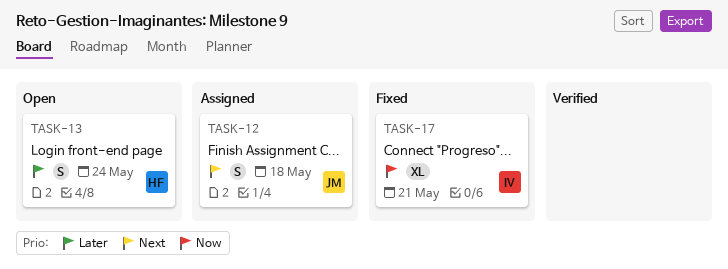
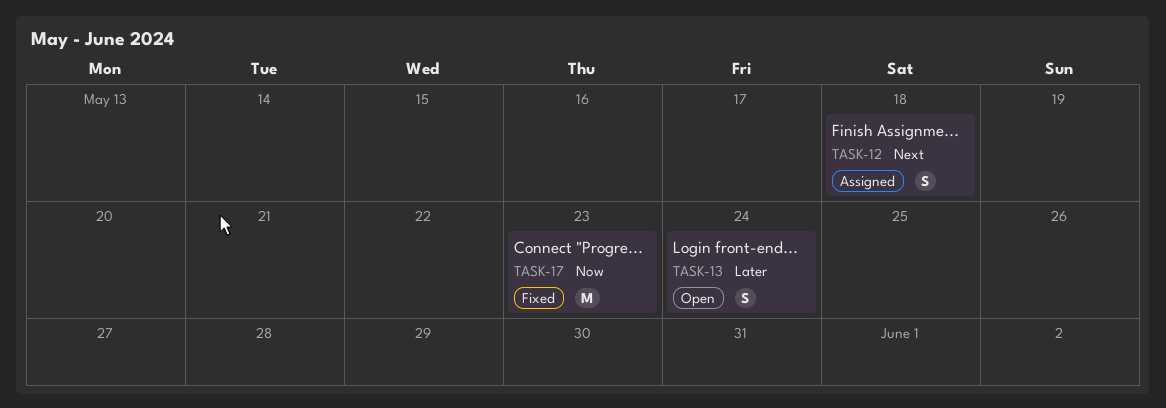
TASK-17, estimate: XL -> M
TASK-17, due: May 21 -> May 23

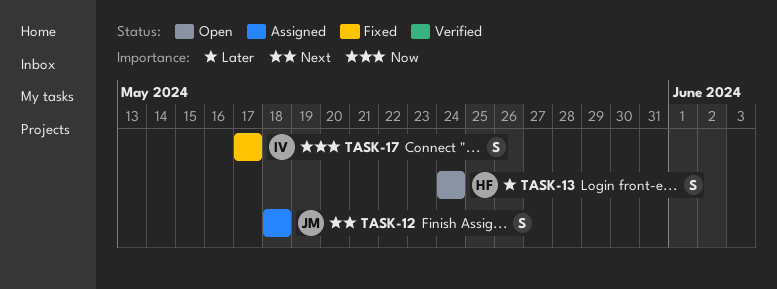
TASK-17, estimate: M -> S
TASK-17, due: May 23 -> May 17

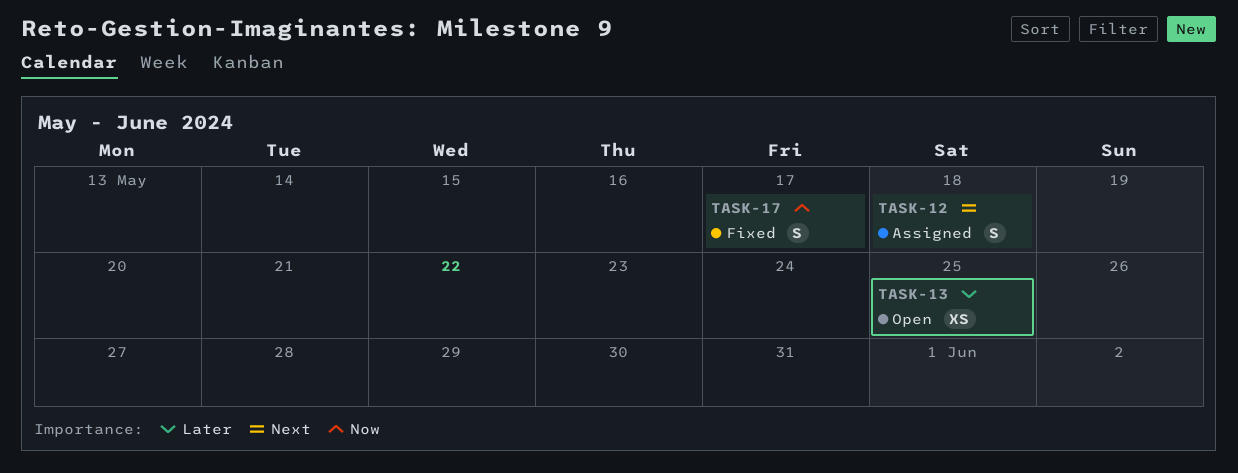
TASK-13, estimate: S -> XS
TASK-13, due: May 24 -> May 25

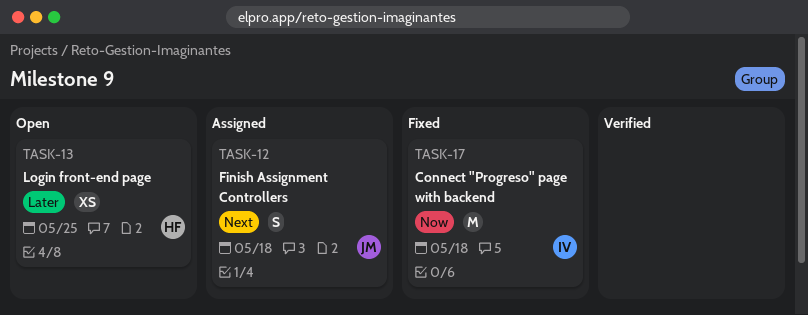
TASK-17, estimate: S -> M
TASK-17, due: May 17 -> May 18

